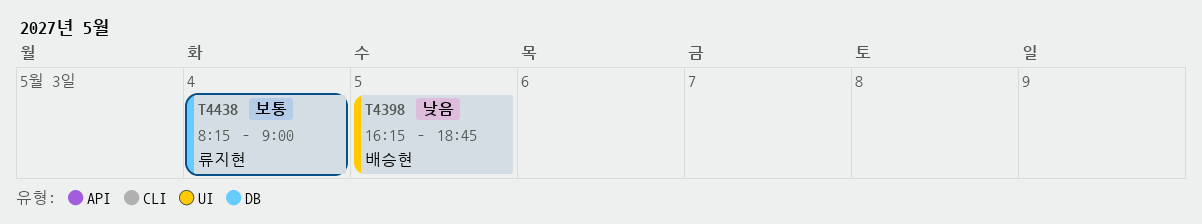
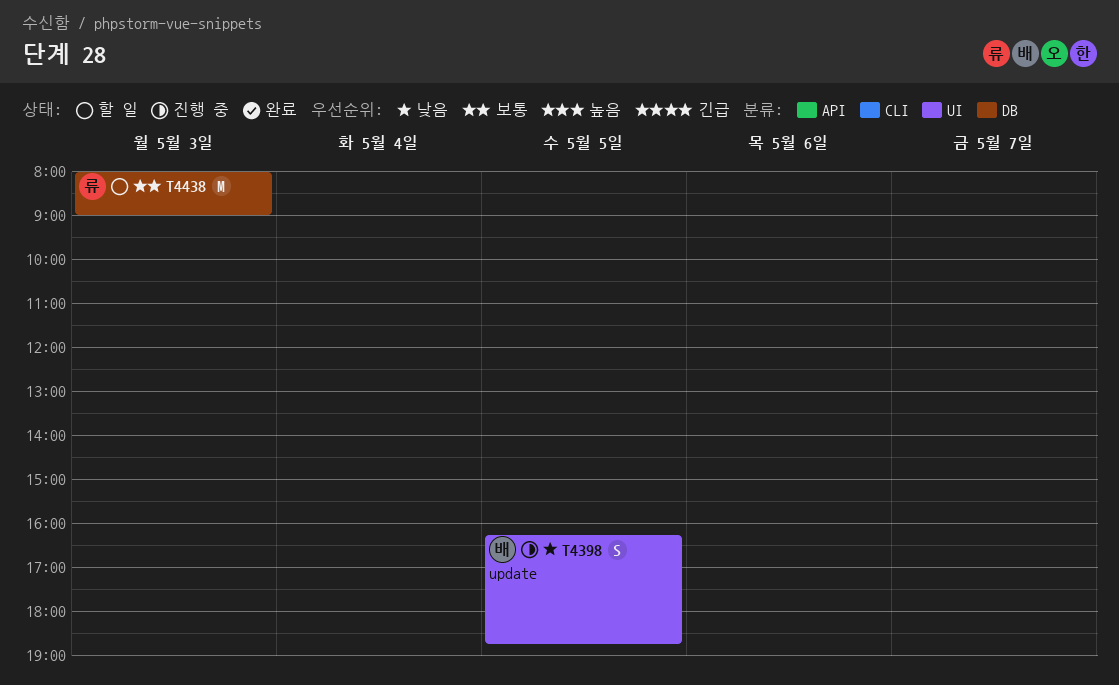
T4438, day: May 4 -> May 3
T4438, begins: 08:15 -> 08:00

